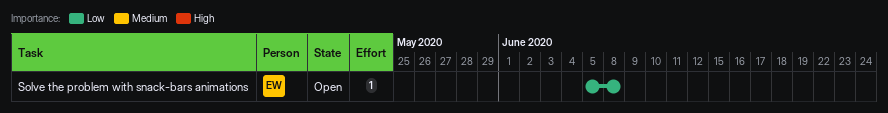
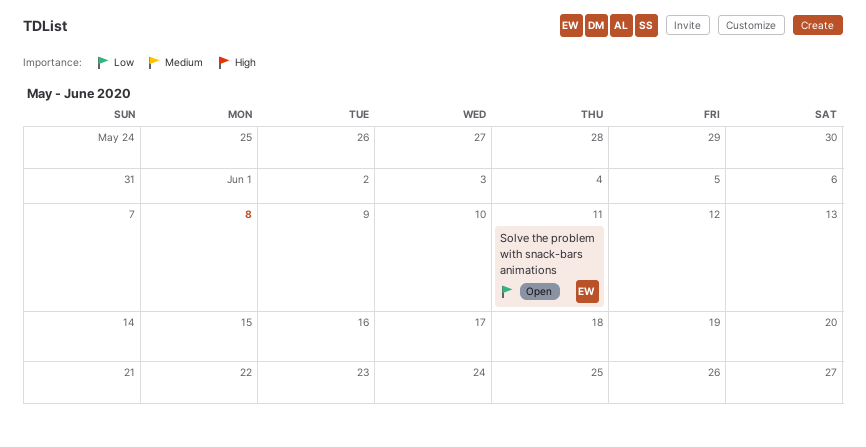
Solve the problem with snack-bars animations, due: Jun 8 -> Jun 11

